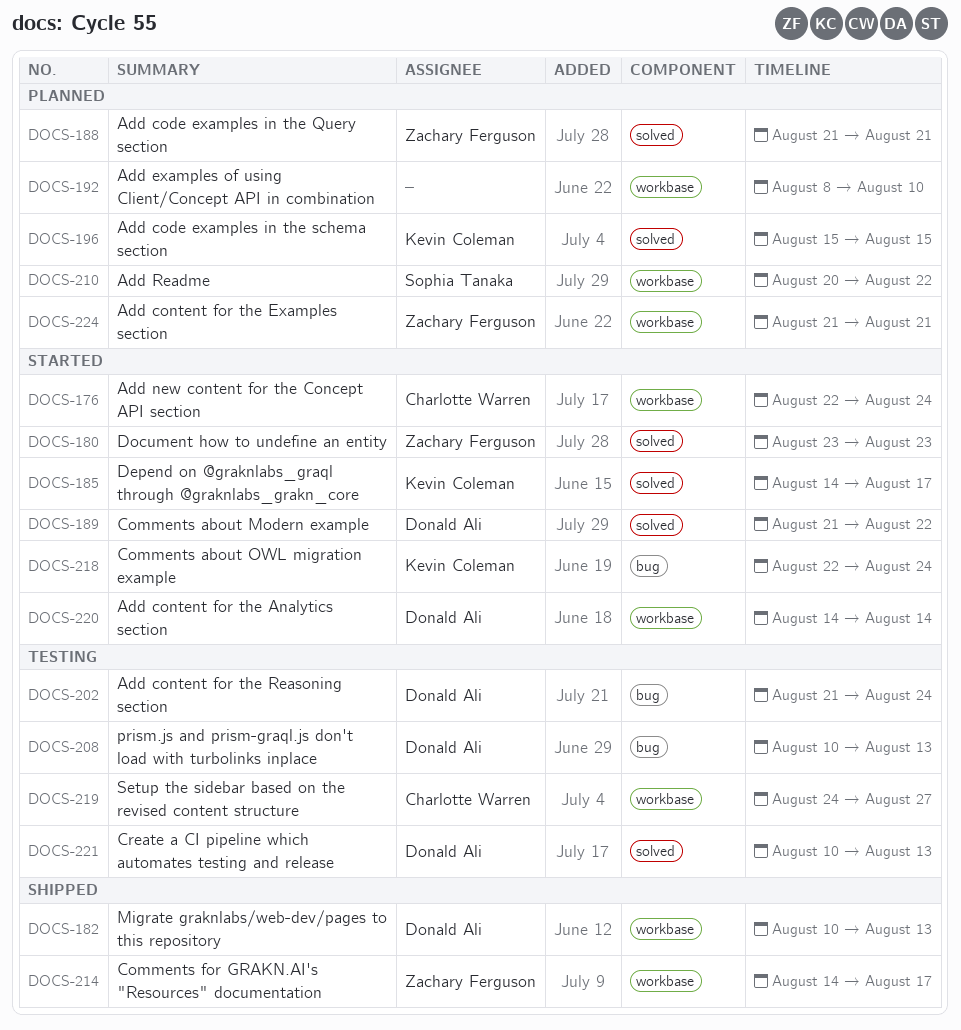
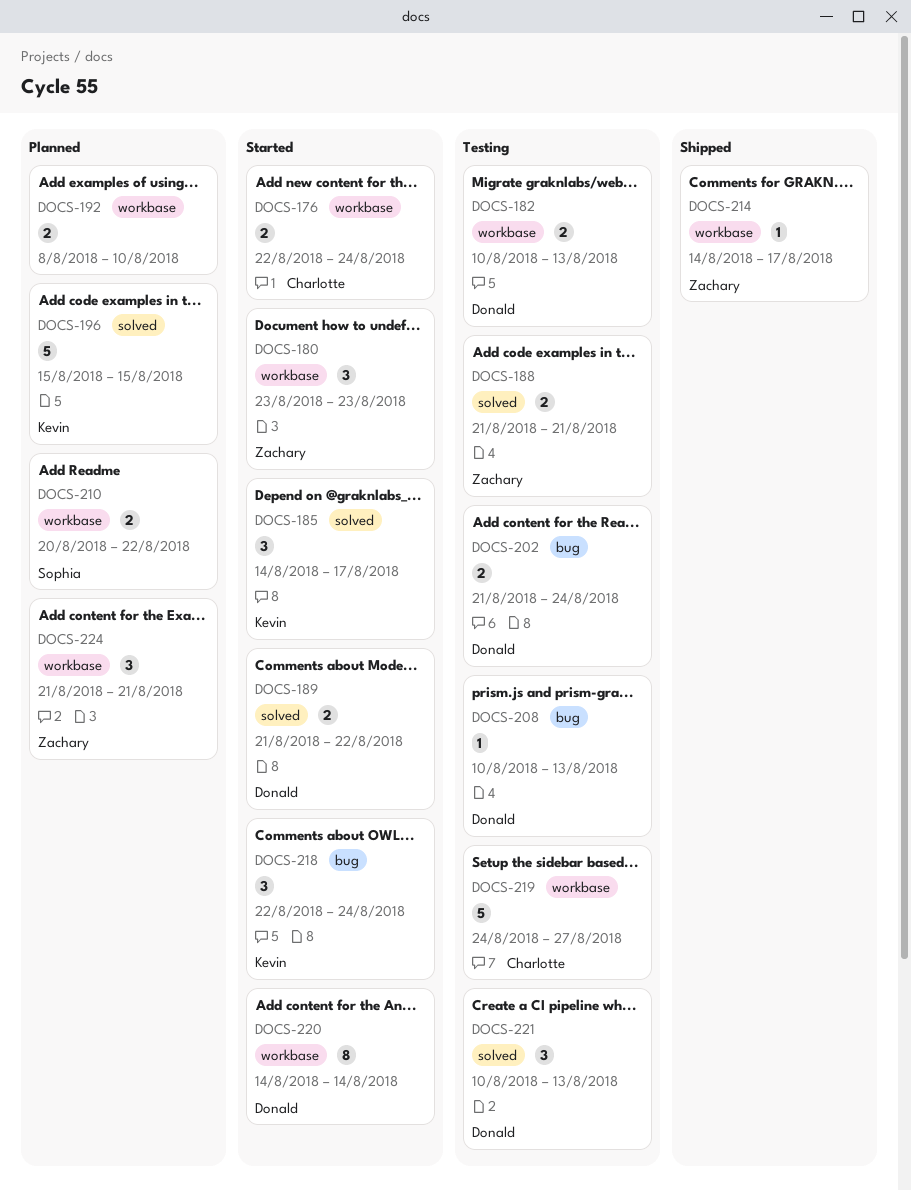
DOCS-180, label: solved -> workbase
DOCS-182, status: Shipped -> Testing
DOCS-188, status: Planned -> Testing

